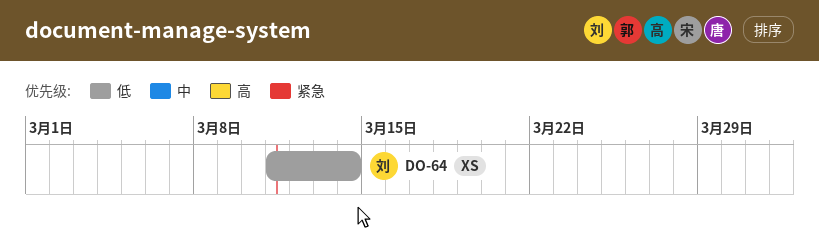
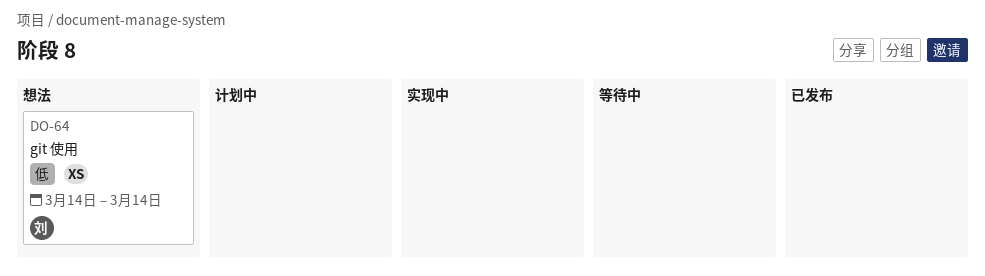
DO-64, start: Mar 11 -> Mar 14

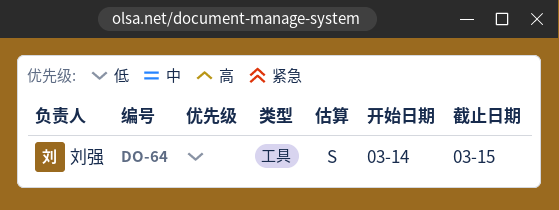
DO-64, estimate: XS -> S
DO-64, due: Mar 14 -> Mar 15

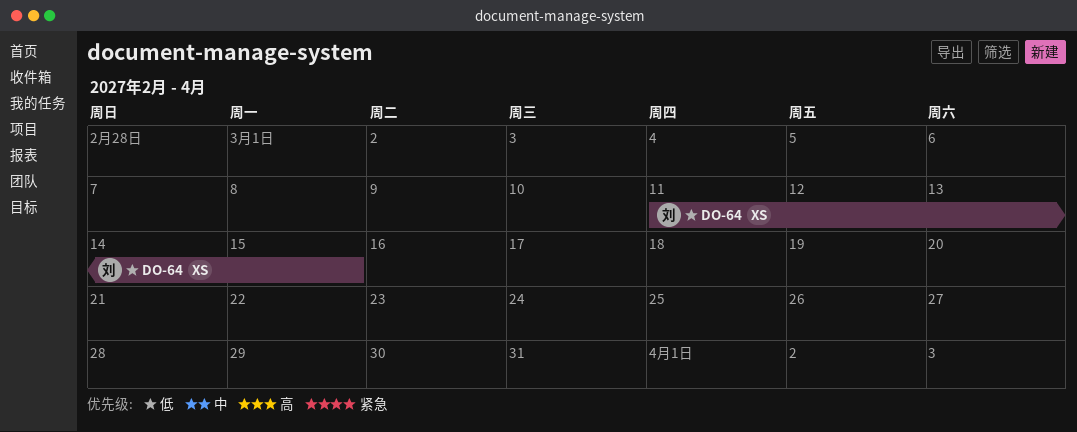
DO-64, estimate: S -> XS
DO-64, start: Mar 14 -> Mar 11

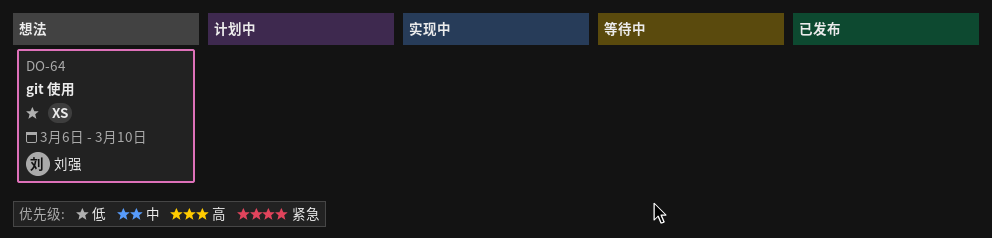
DO-64, start: Mar 11 -> Mar 6
DO-64, due: Mar 15 -> Mar 10

